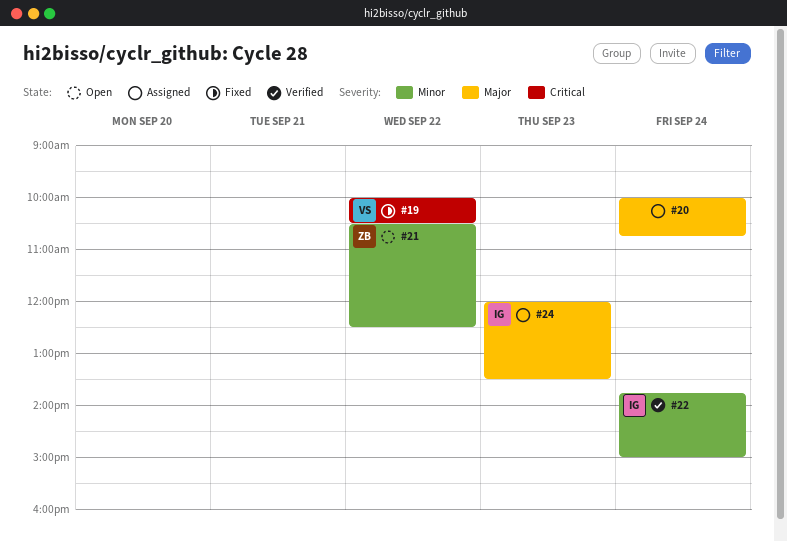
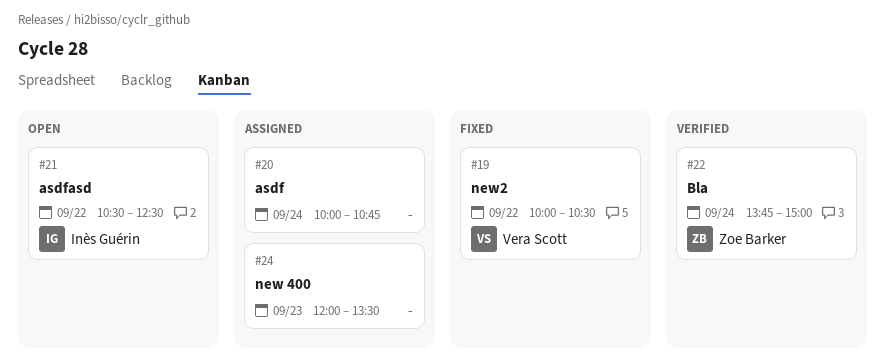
#21, owner: Zoe Barker -> Inès Guérin
#22, owner: Inès Guérin -> Zoe Barker
#24, owner: Inès Guérin -> none

